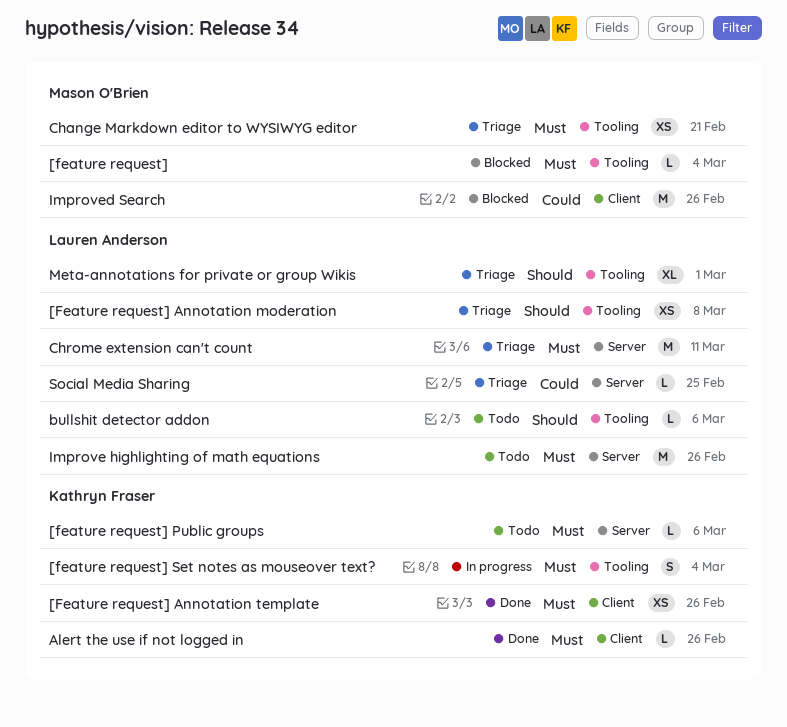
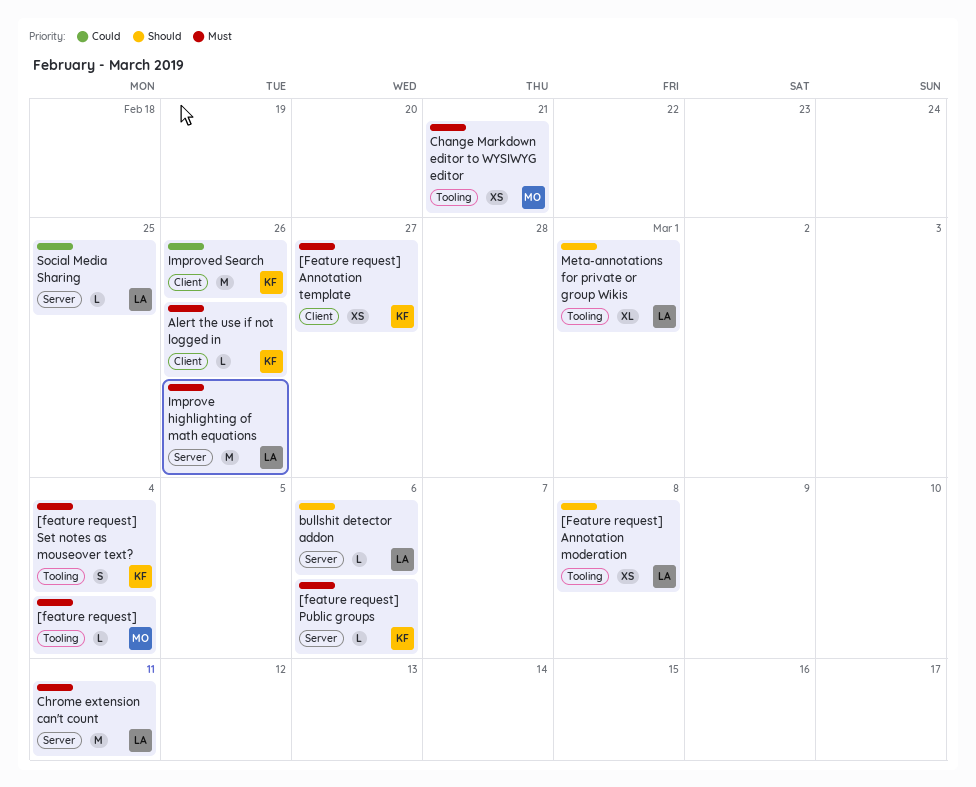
[Feature request] Annotation template, due: Feb 26 -> Feb 27
bullshit detector addon, label: Tooling -> Server
Improved Search, owner: Mason O'Brien -> Kathryn Fraser

